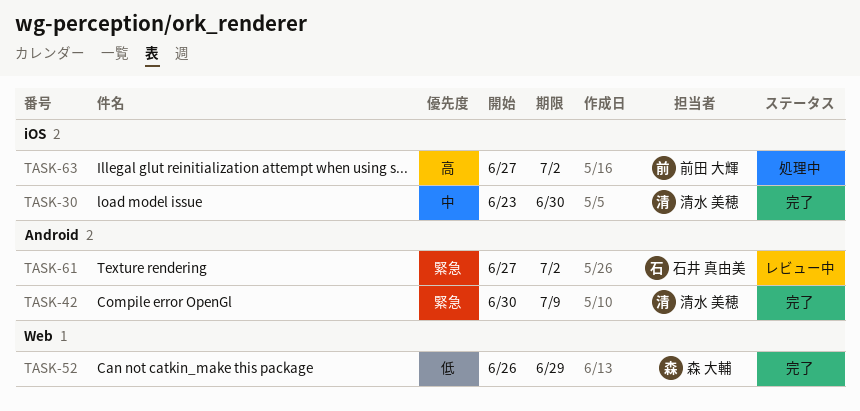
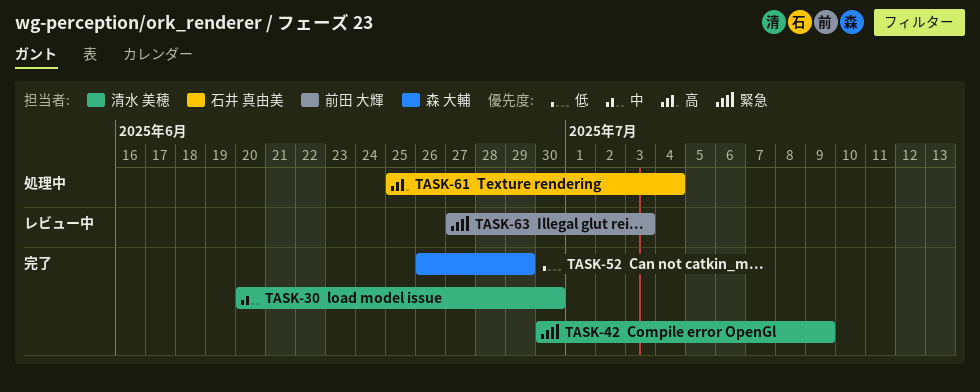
TASK-30, start: Jun 23 -> Jun 20
TASK-61, status: レビュー中 -> 処理中
TASK-61, priority: 緊急 -> 高
TASK-61, start: Jun 27 -> Jun 25
TASK-61, due: Jul 2 -> Jul 4
TASK-63, status: 処理中 -> レビュー中
TASK-63, priority: 高 -> 緊急
TASK-63, due: Jul 2 -> Jul 3

